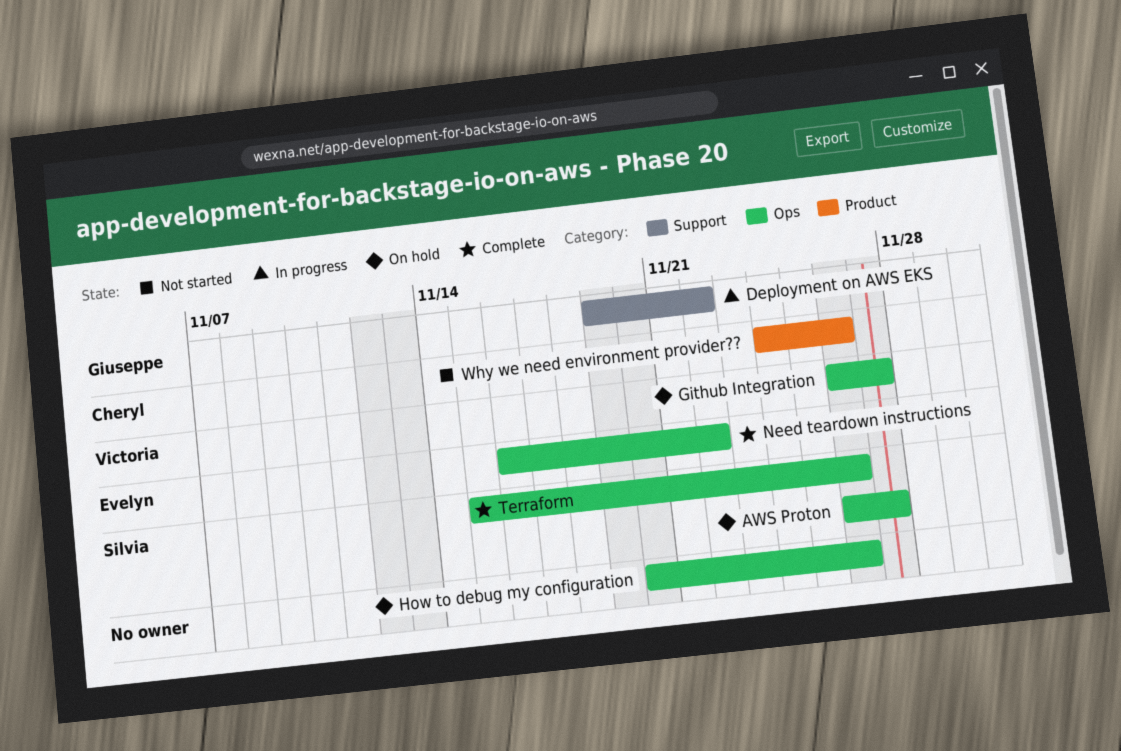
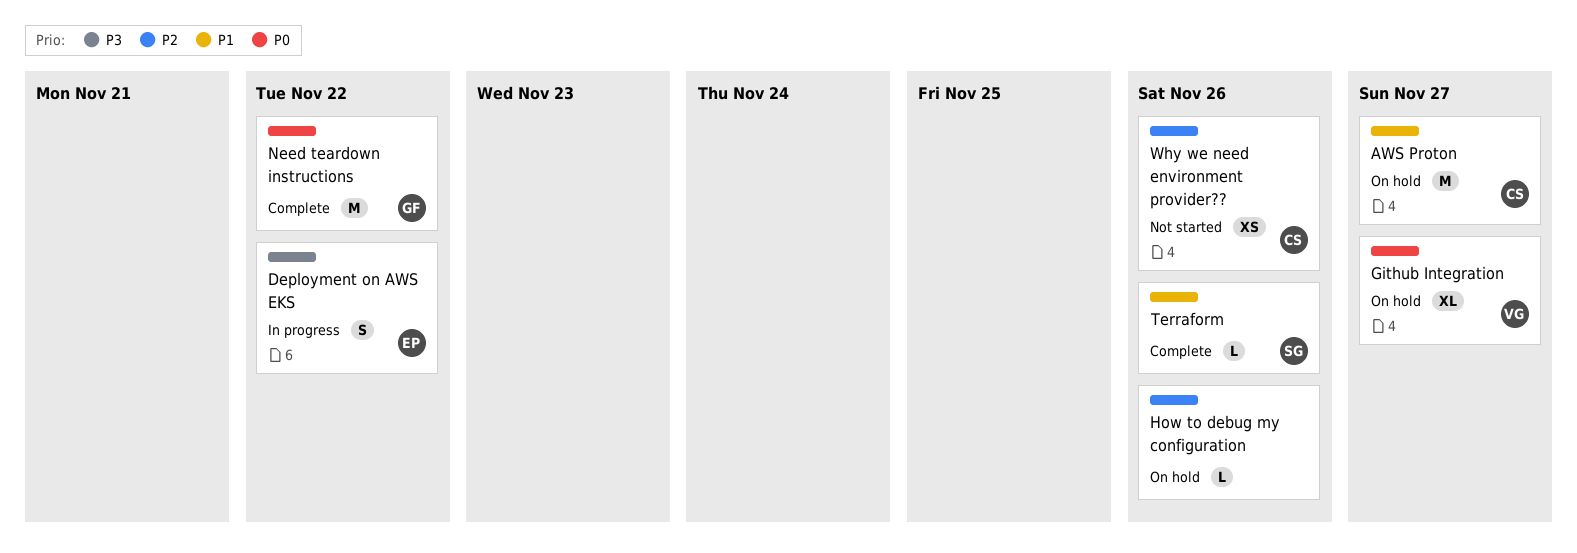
AWS Proton, owner: Silvia -> Cheryl
Deployment on AWS EKS, owner: Giuseppe -> Evelyn
Need teardown instructions, owner: Evelyn -> Giuseppe

